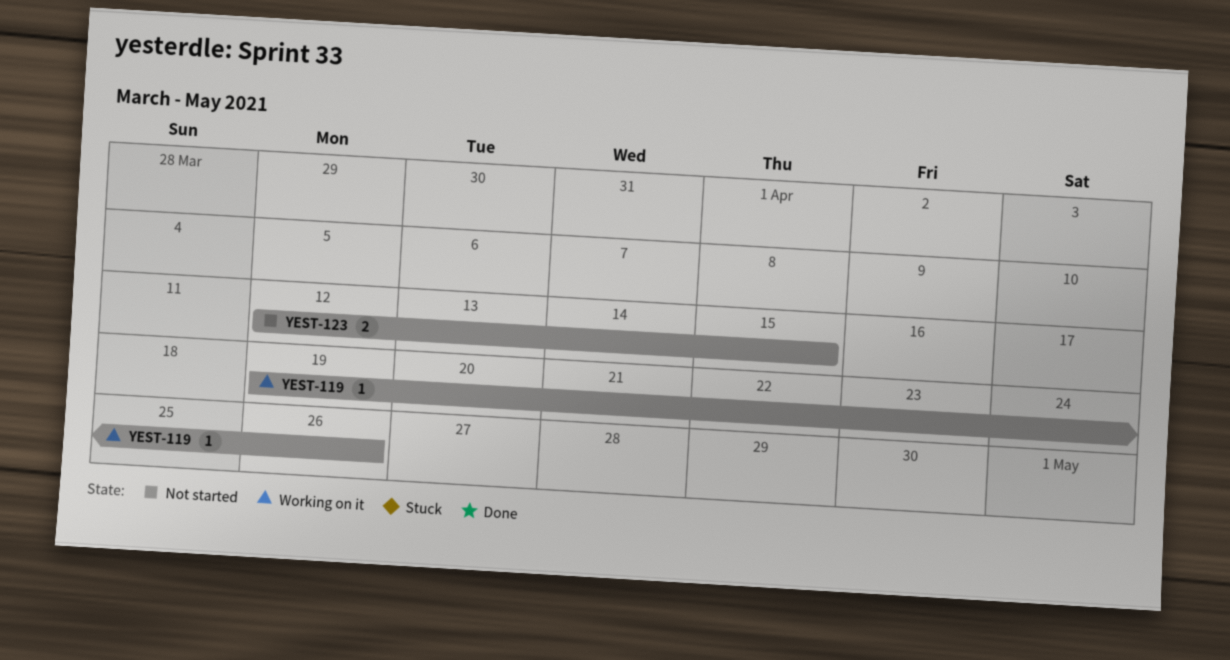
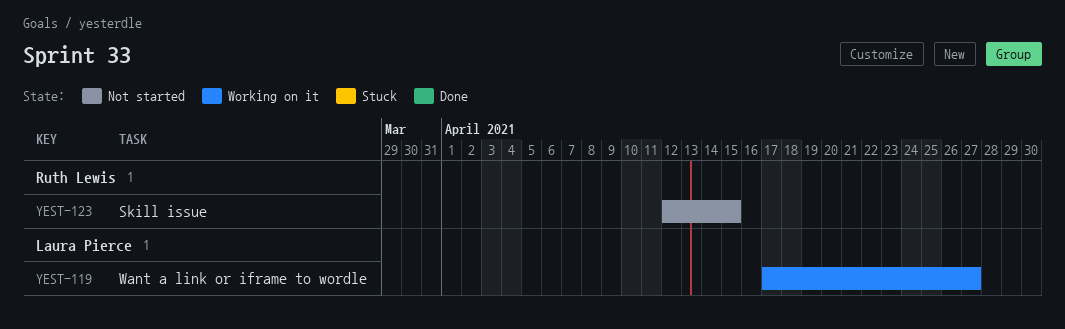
YEST-119, start: Apr 19 -> Apr 17
YEST-119, due: Apr 26 -> Apr 27

